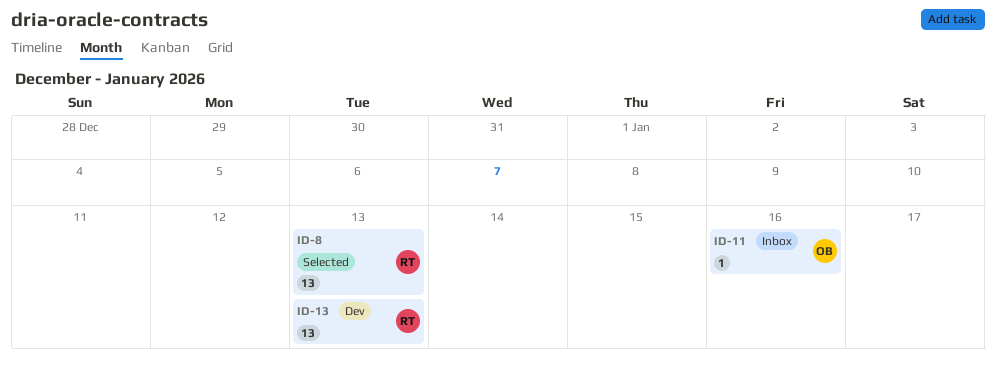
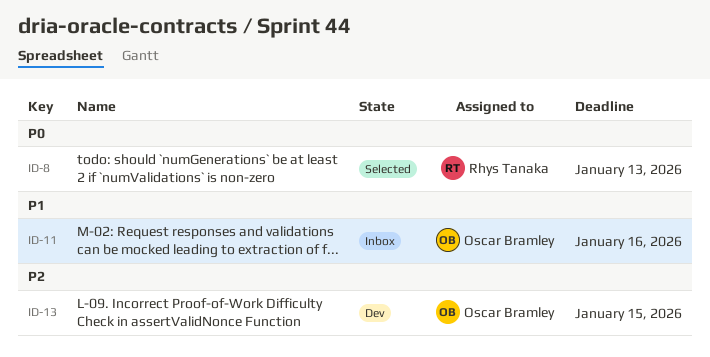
ID-13, owner: Rhys Tanaka -> Oscar Bramley
ID-13, due: Jan 13 -> Jan 15

